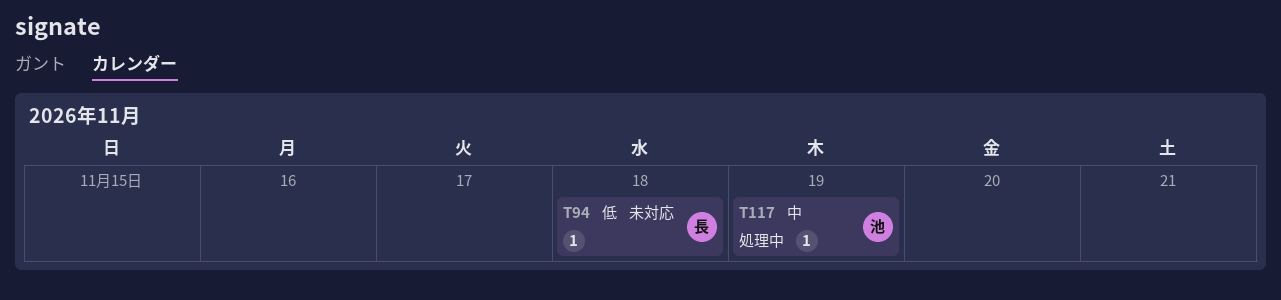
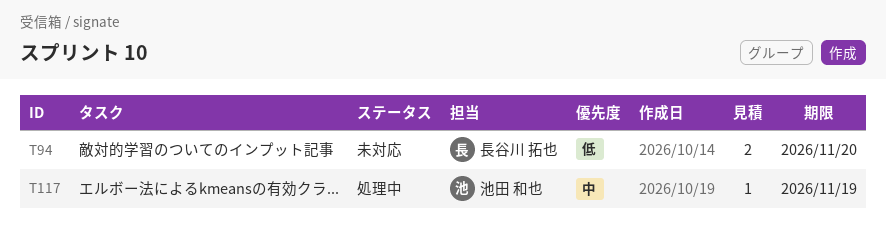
T94, estimate: 1 -> 2
T94, due: Nov 18 -> Nov 20

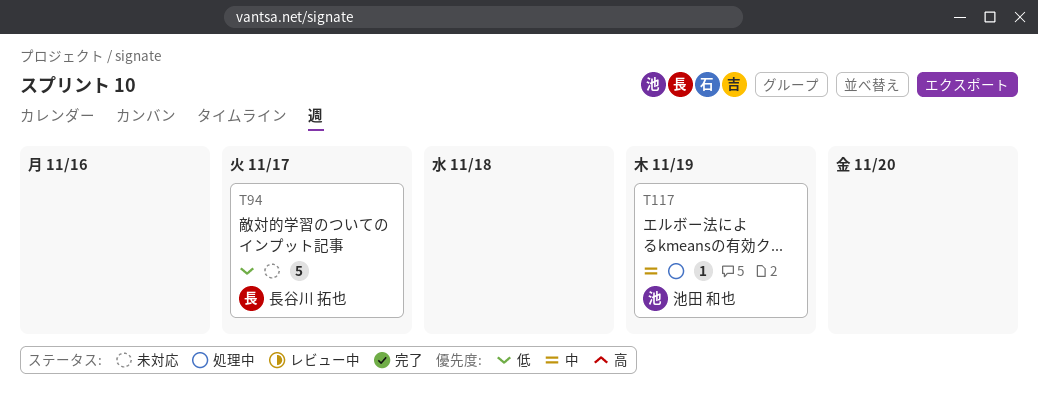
T94, estimate: 2 -> 5
T94, due: Nov 20 -> Nov 17

